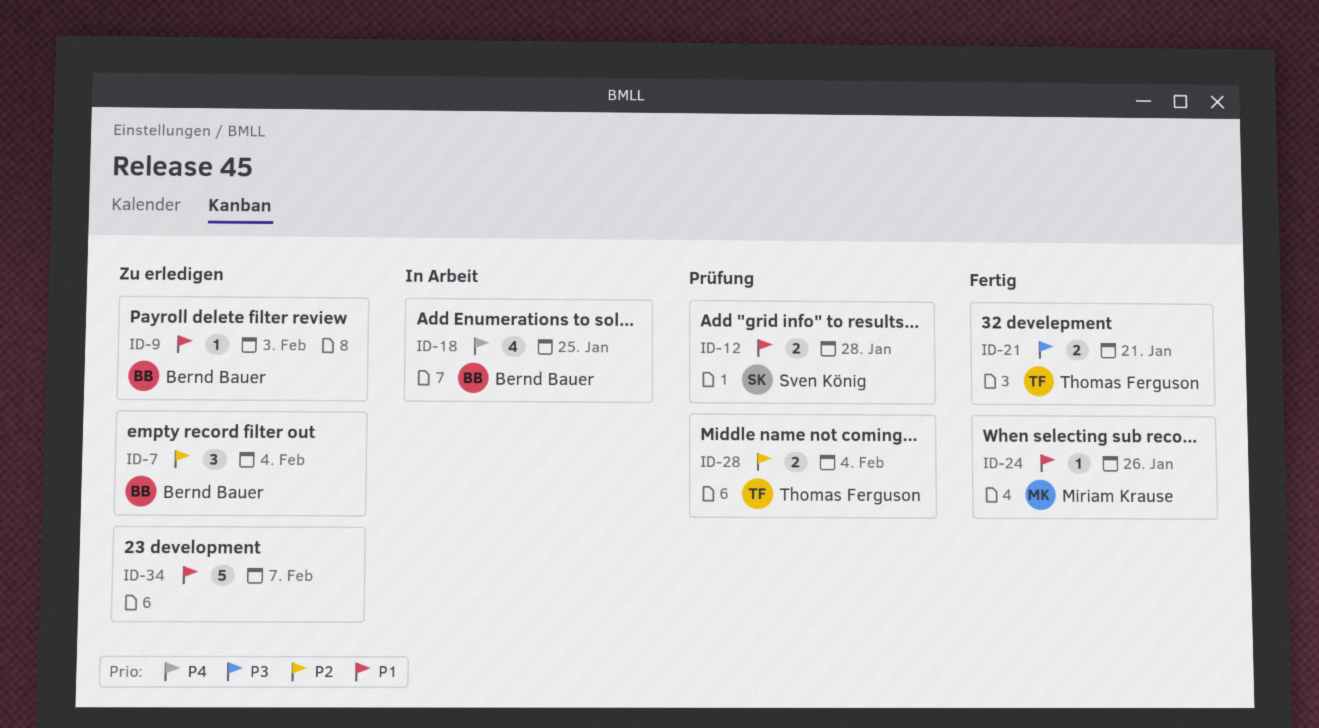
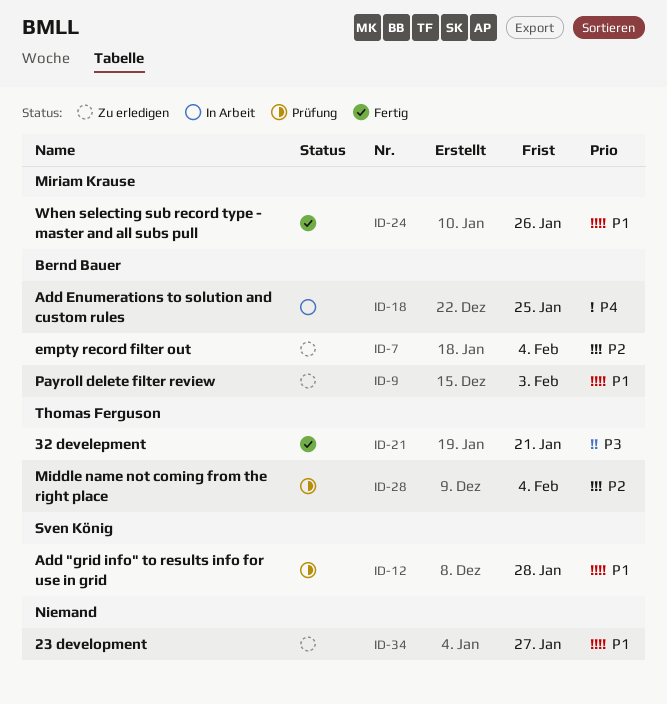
ID-34, due: Feb 7 -> Jan 27

